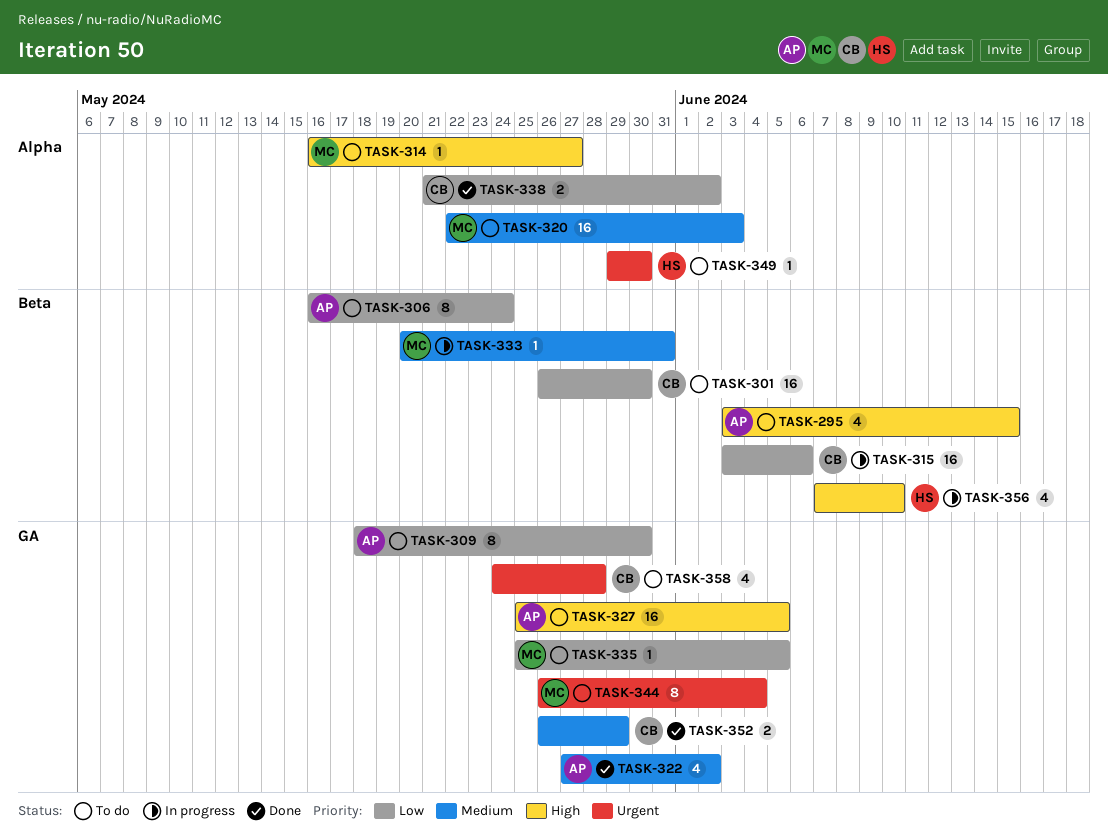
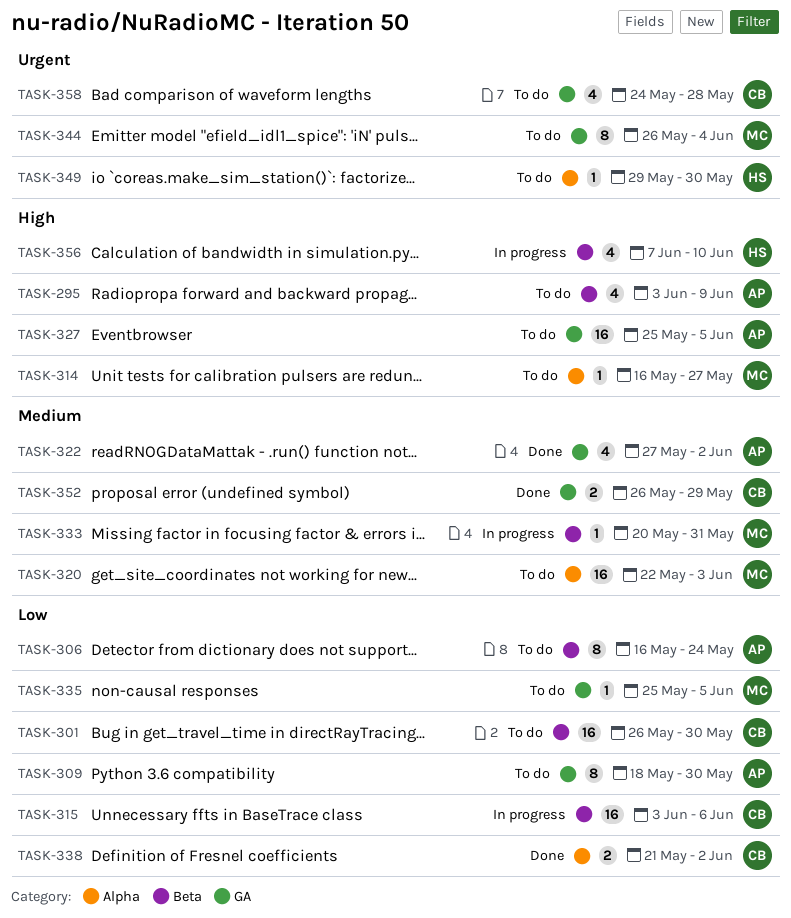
TASK-295, due: Jun 15 -> Jun 9

